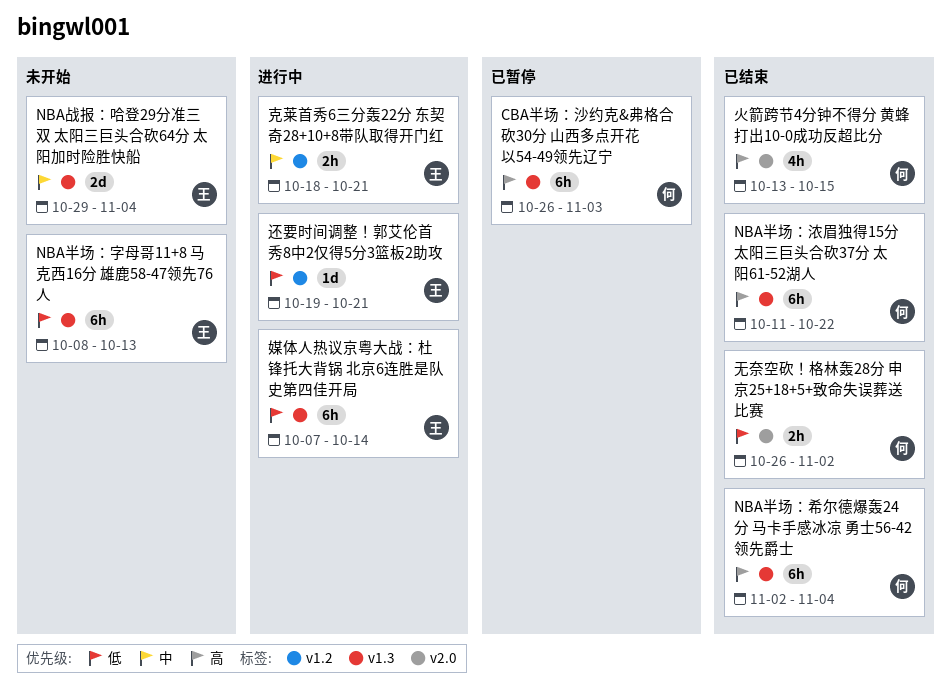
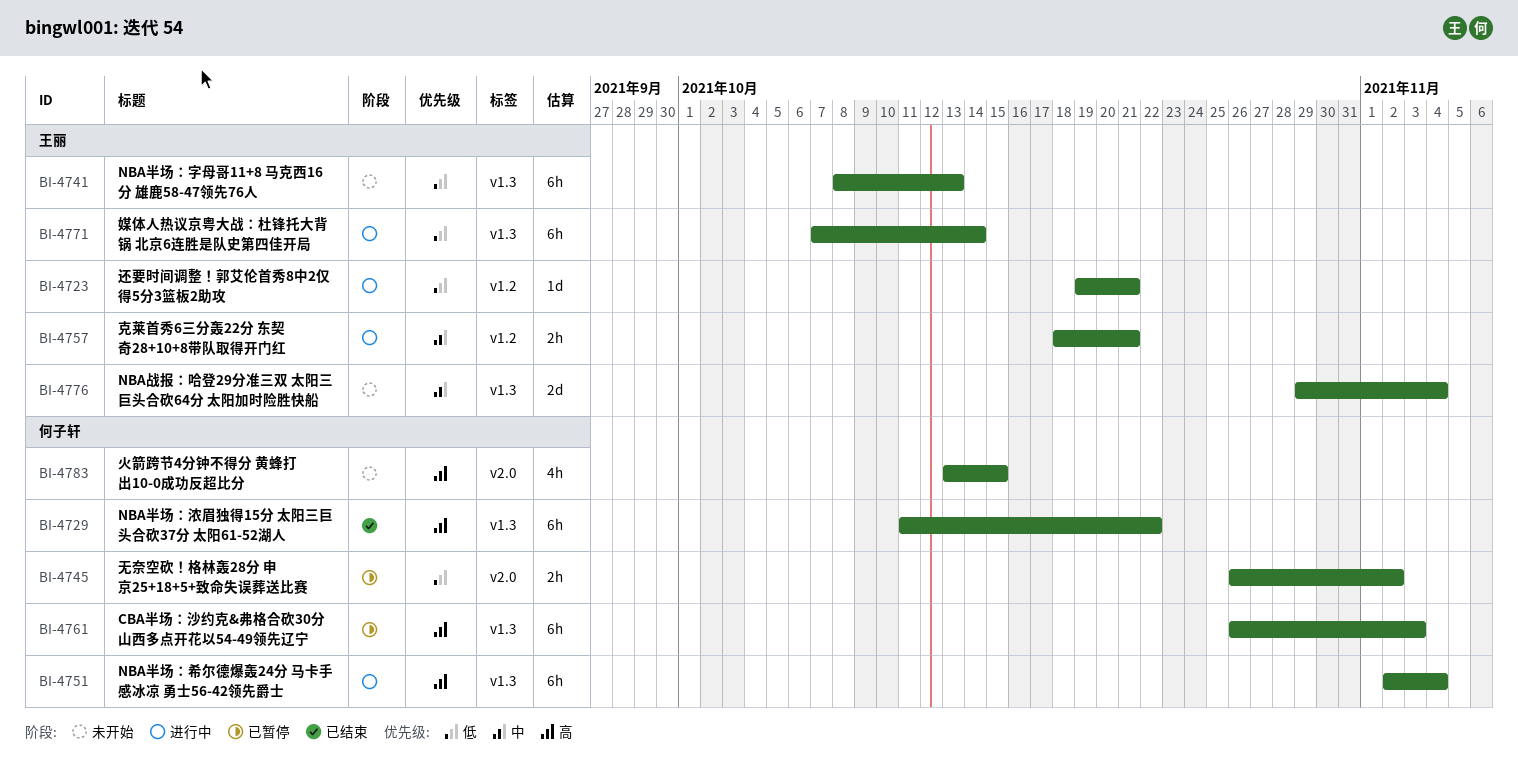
NBA半场：希尔德爆轰24分 马卡手感冰凉 勇士56-42领先爵士, status: 已结束 -> 进行中
无奈空砍！格林轰28分 申京25+18+5+致命失误葬送比赛, status: 已结束 -> 已暂停
火箭跨节4分钟不得分 黄蜂打出10-0成功反超比分, status: 已结束 -> 未开始

